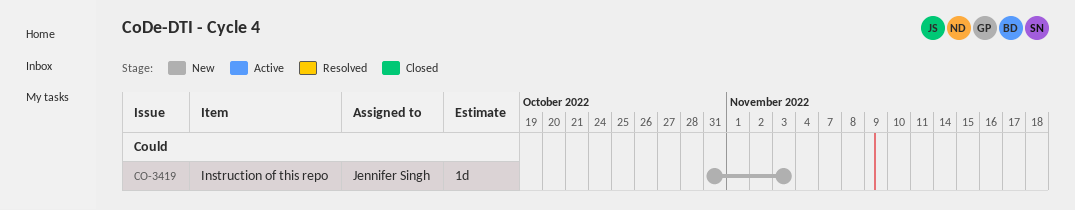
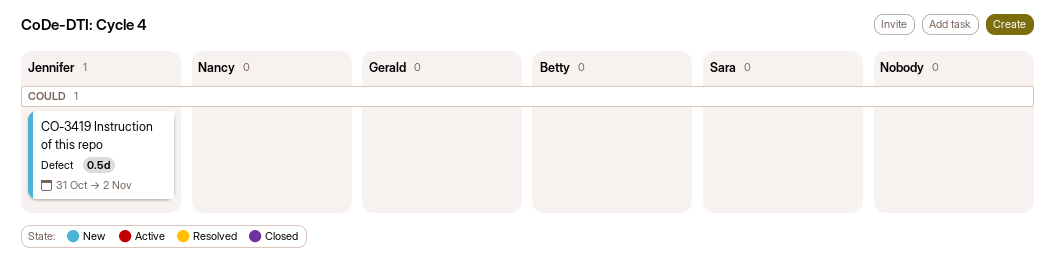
CO-3419, estimate: 1d -> 0.5d
CO-3419, due: Nov 3 -> Nov 2

